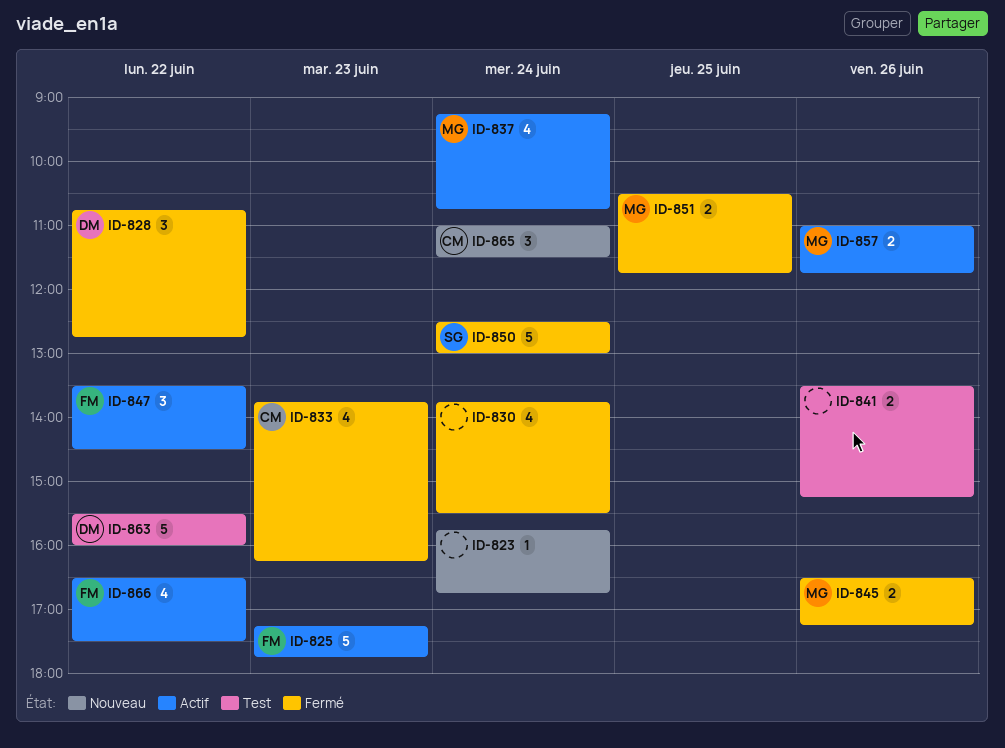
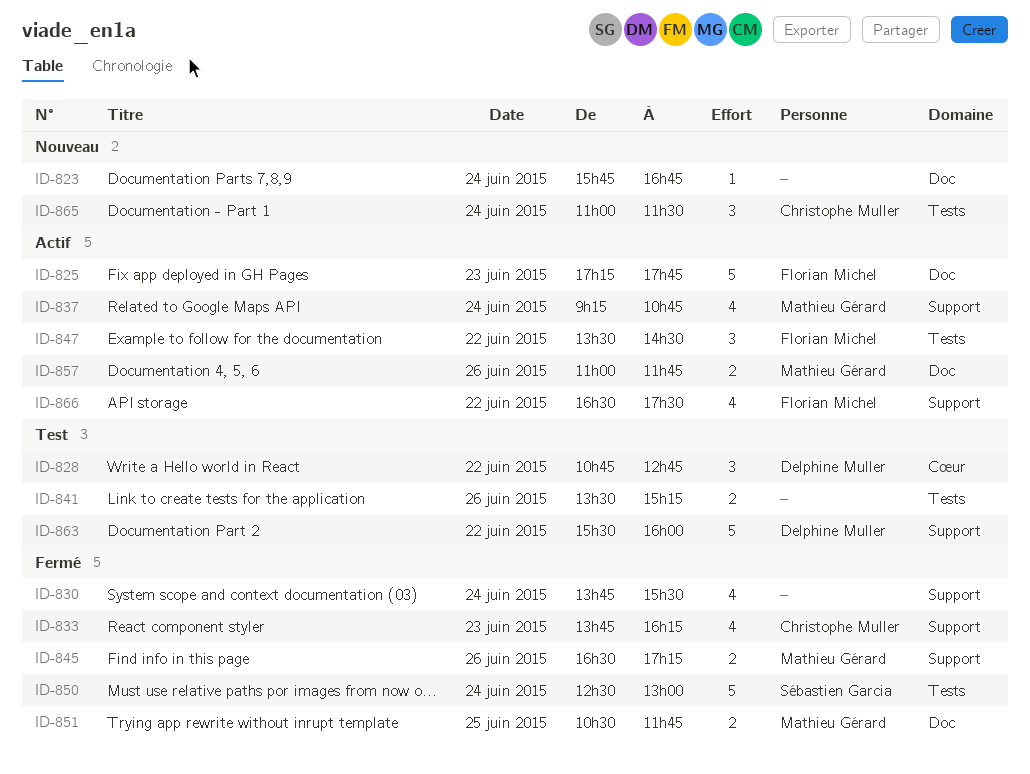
ID-828, status: Fermé -> Test

